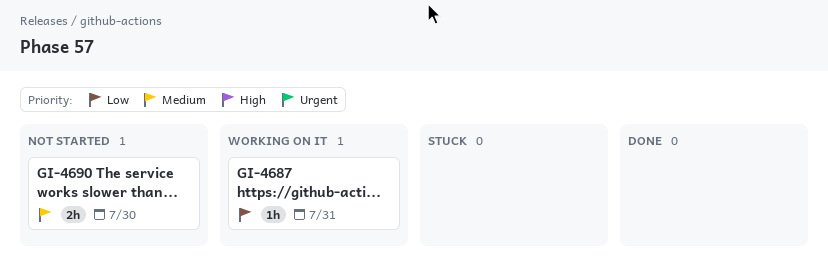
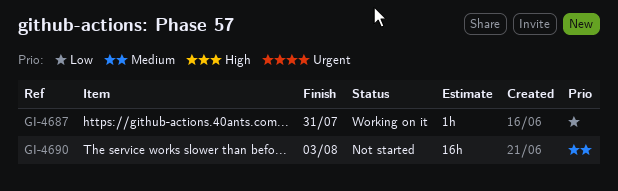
GI-4690, estimate: 2h -> 16h
GI-4690, due: Jul 30 -> Aug 3

